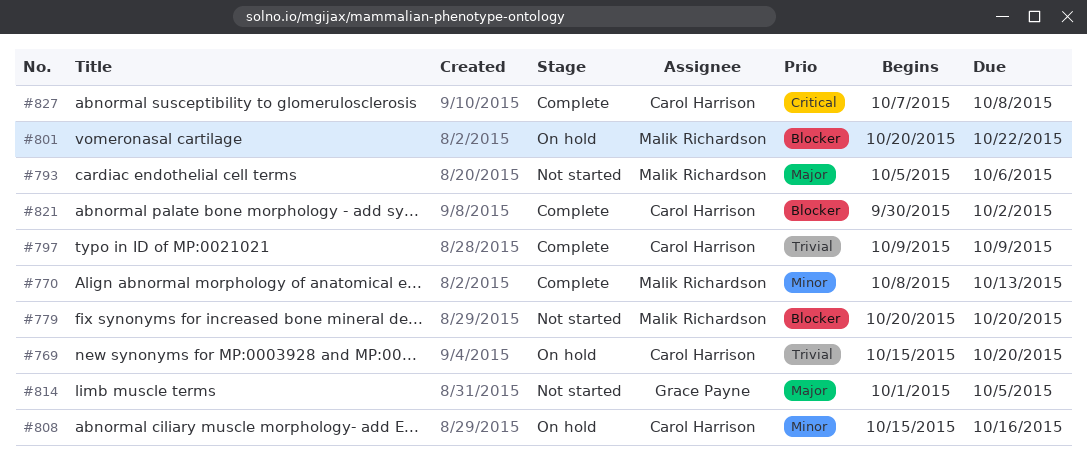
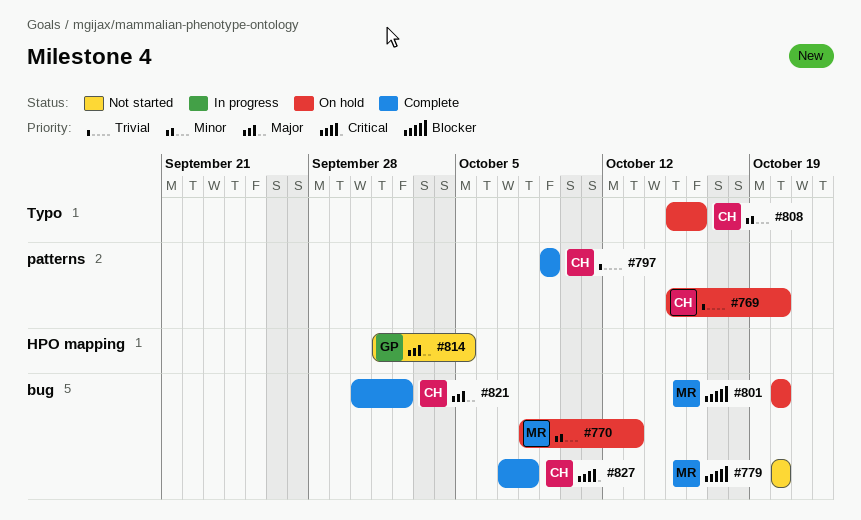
#770, status: Complete -> On hold
#793: present -> none
#801, due: Oct 22 -> Oct 20
#821, priority: Blocker -> Major

